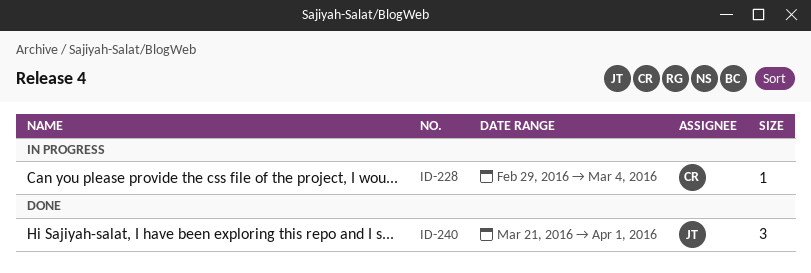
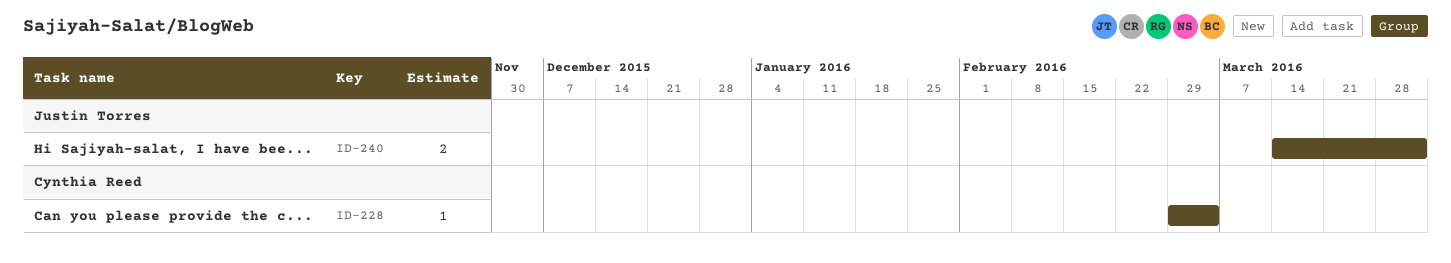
ID-240, estimate: 3 -> 2
ID-240, start: Mar 21 -> Mar 14

